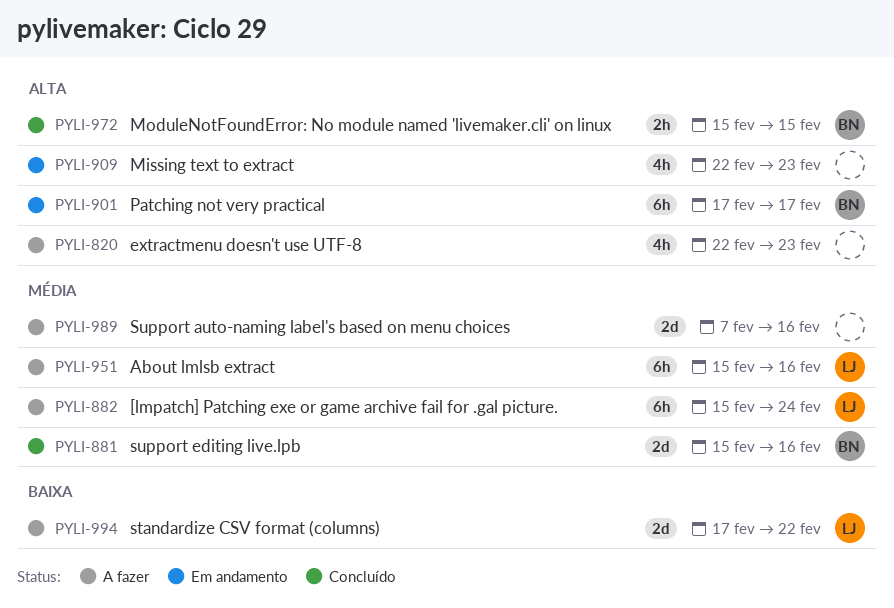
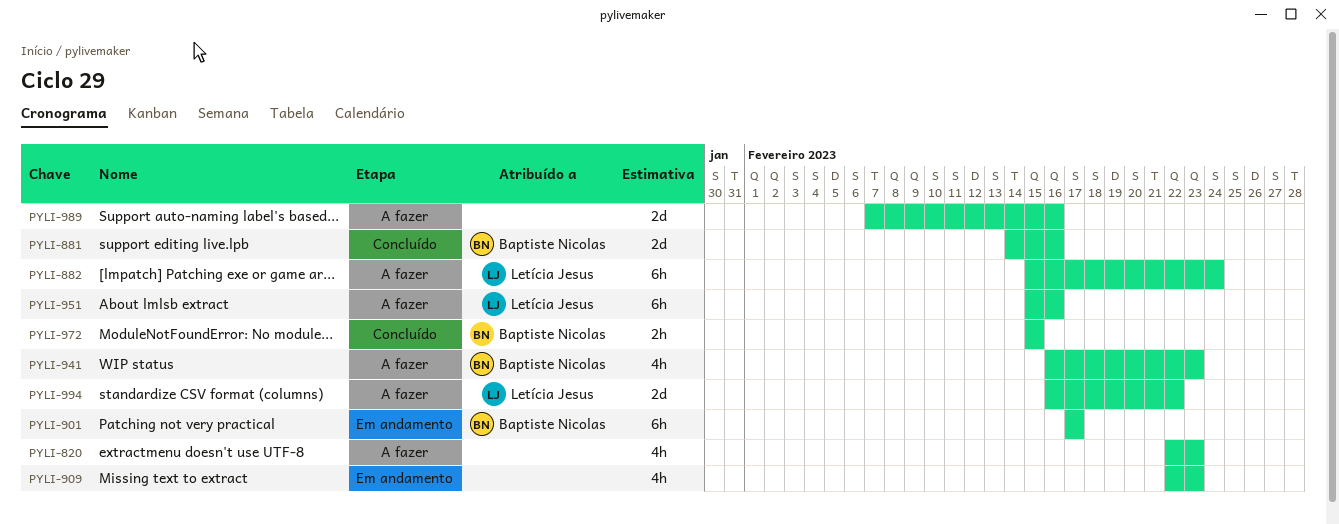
PYLI-881, start: Feb 15 -> Feb 14
PYLI-941: none -> present
PYLI-994, start: Feb 17 -> Feb 16

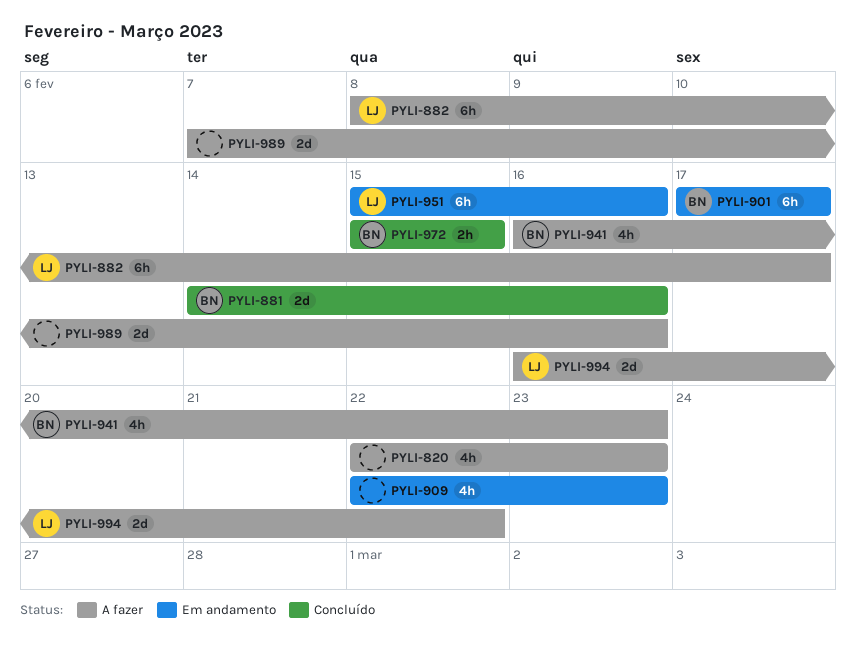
PYLI-882, start: Feb 15 -> Feb 8
PYLI-882, due: Feb 24 -> Feb 17
PYLI-951, status: A fazer -> Em andamento

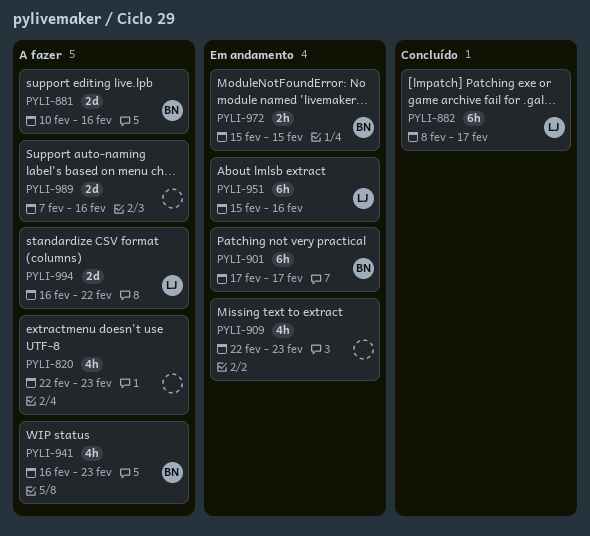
PYLI-881, status: Concluído -> A fazer
PYLI-881, start: Feb 14 -> Feb 10
PYLI-882, status: A fazer -> Concluído
PYLI-972, status: Concluído -> Em andamento

